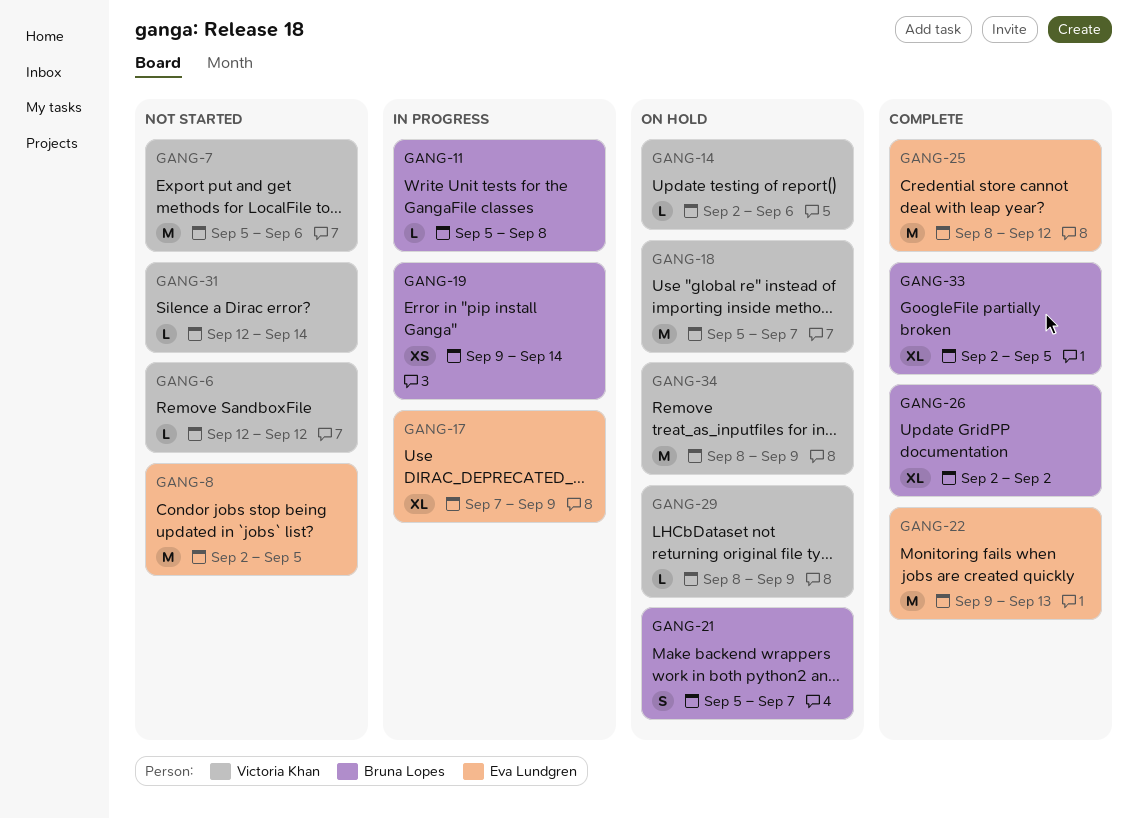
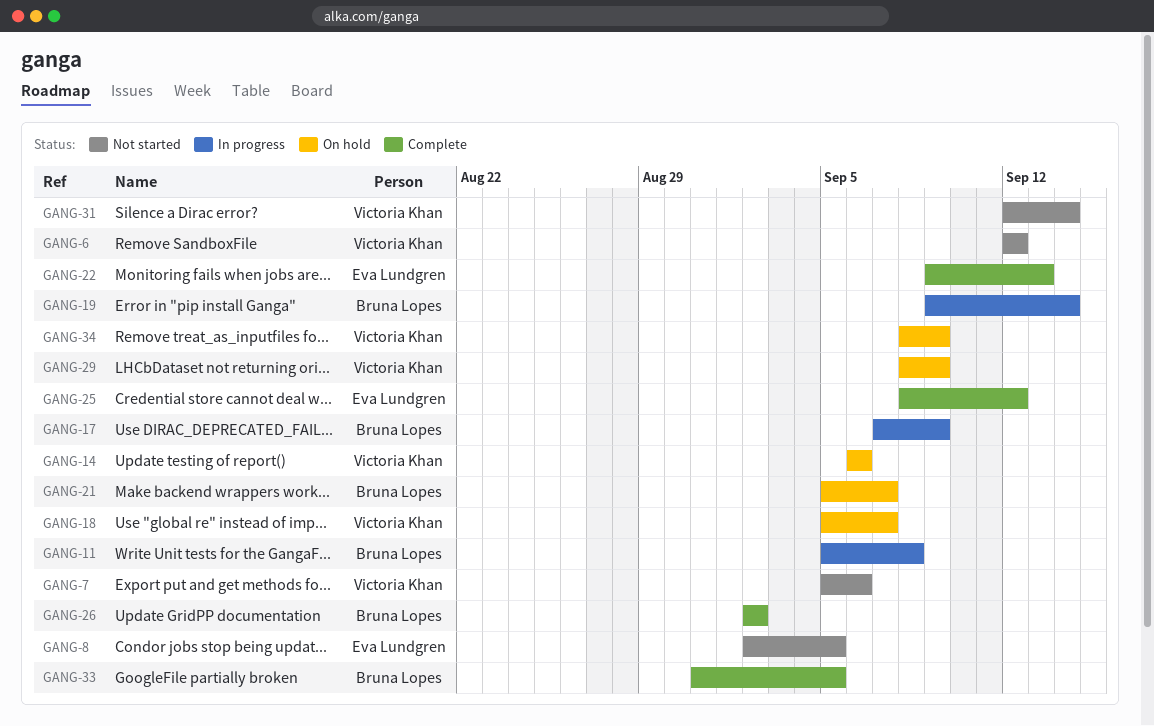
GANG-14, start: Sep 2 -> Sep 6
GANG-17, owner: Eva Lundgren -> Bruna Lopes
GANG-33, start: Sep 2 -> Aug 31

